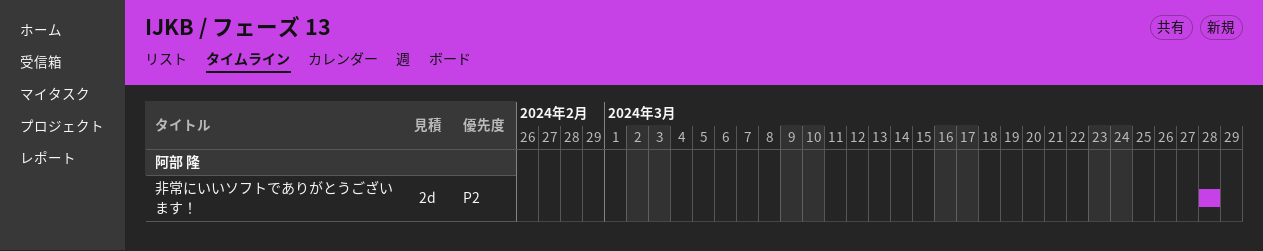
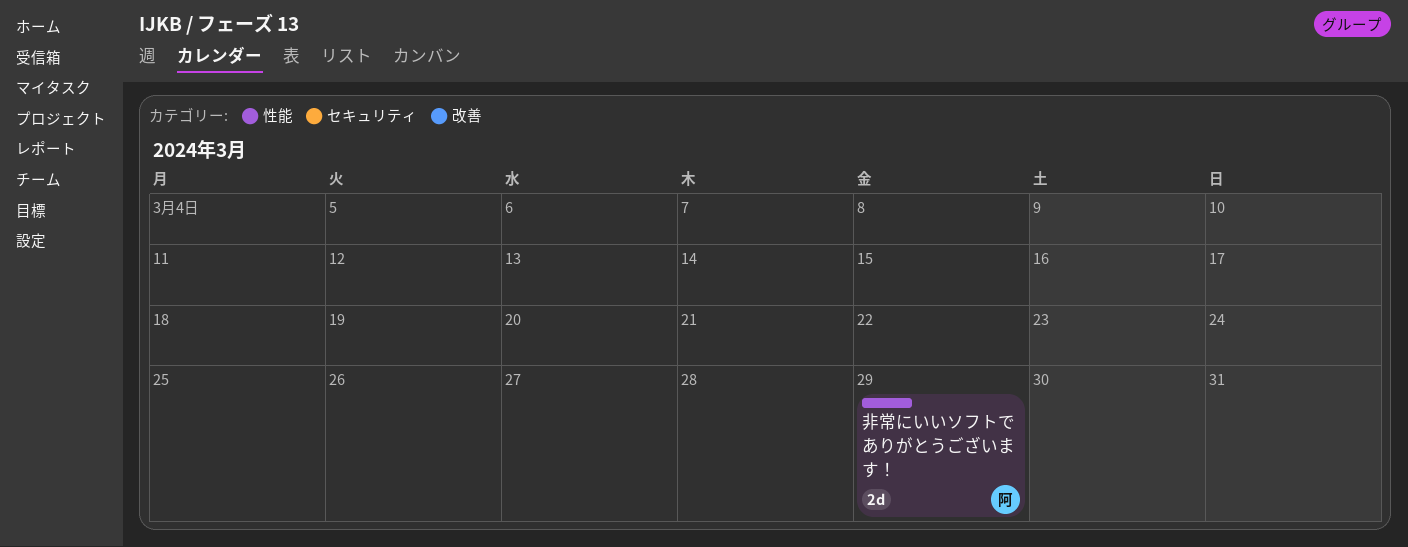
非常にいいソフトでありがとうございます！, due: Mar 28 -> Mar 29

